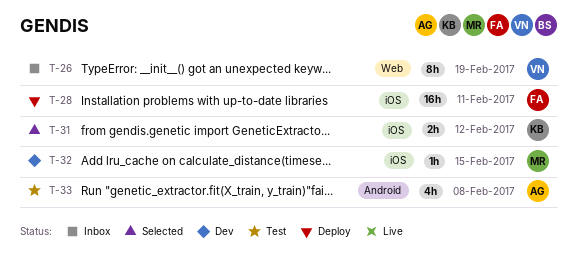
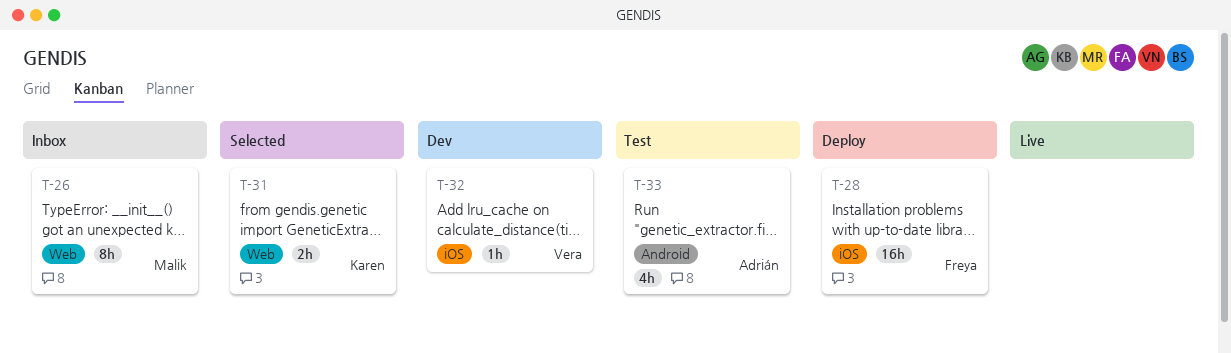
T-26, owner: Vera -> Malik
T-31, label: iOS -> Web
T-32, owner: Malik -> Vera

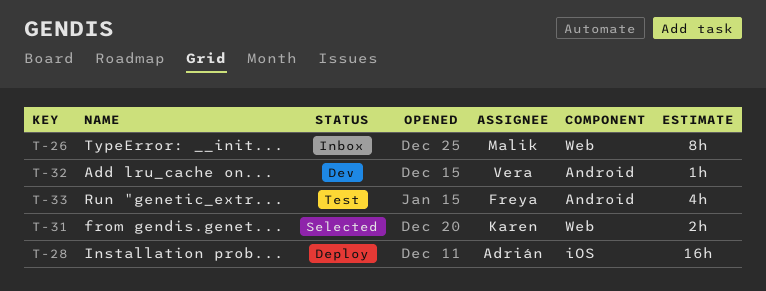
T-28, owner: Freya -> Adrián
T-32, label: iOS -> Android
T-33, owner: Adrián -> Freya

